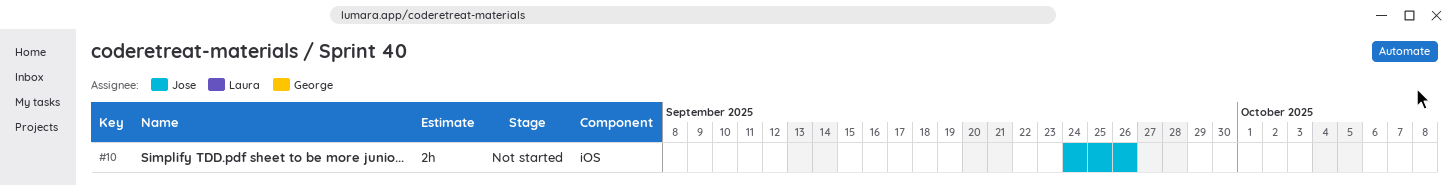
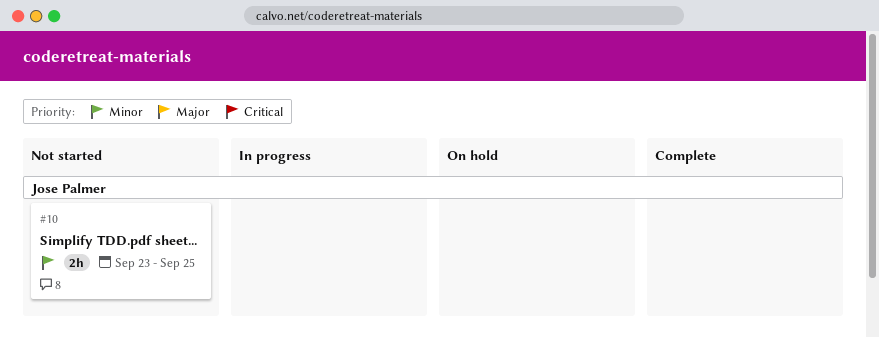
#10, start: Sep 24 -> Sep 23
#10, due: Sep 26 -> Sep 25

